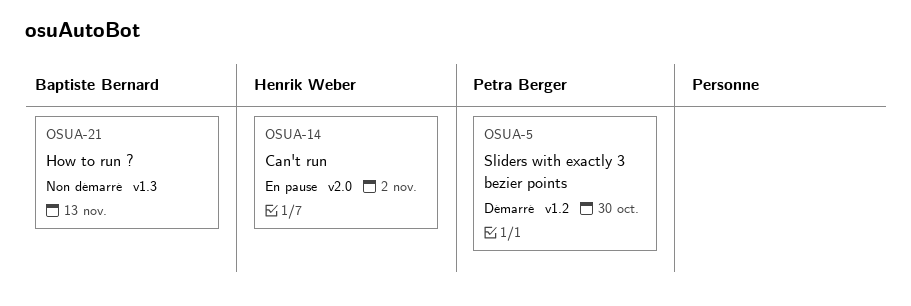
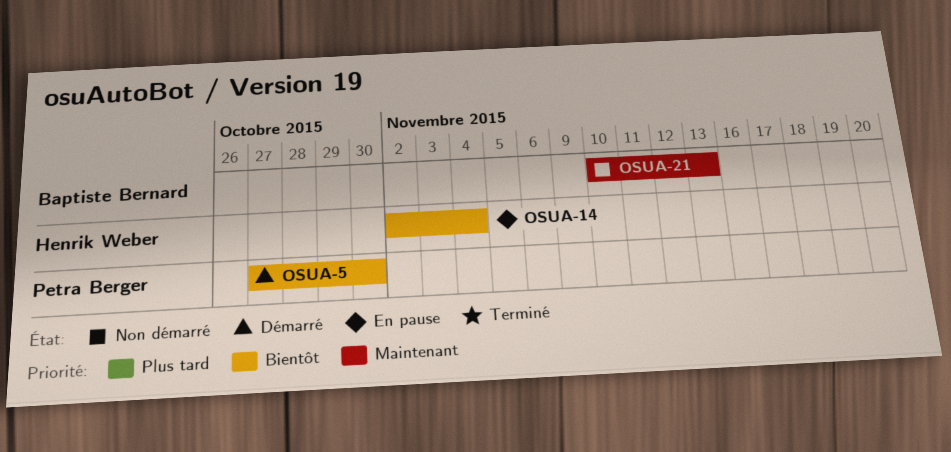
OSUA-14, due: Nov 2 -> Nov 4

